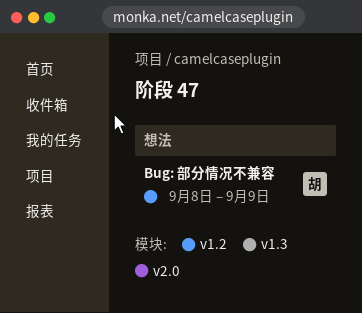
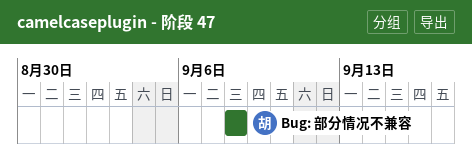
Bug: 部分情况不兼容, due: Sep 9 -> Sep 8

